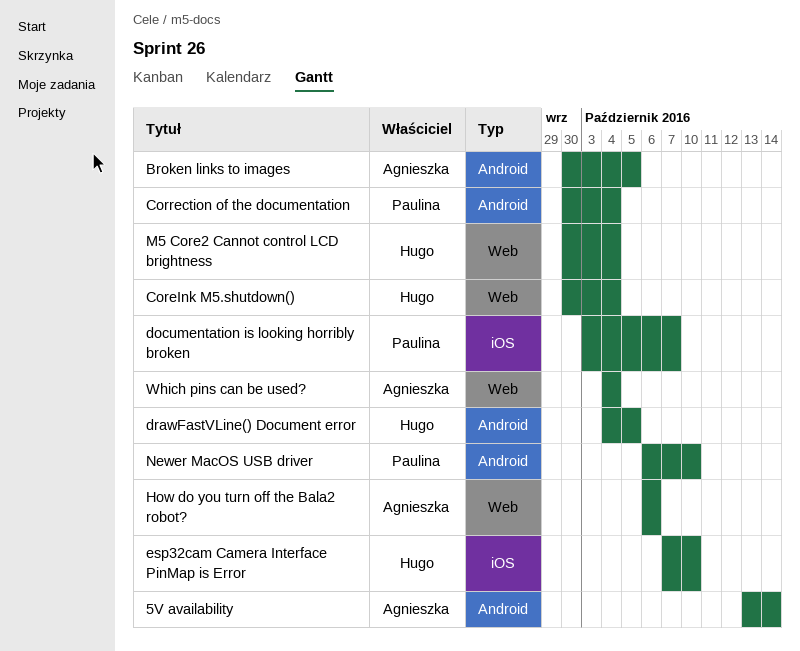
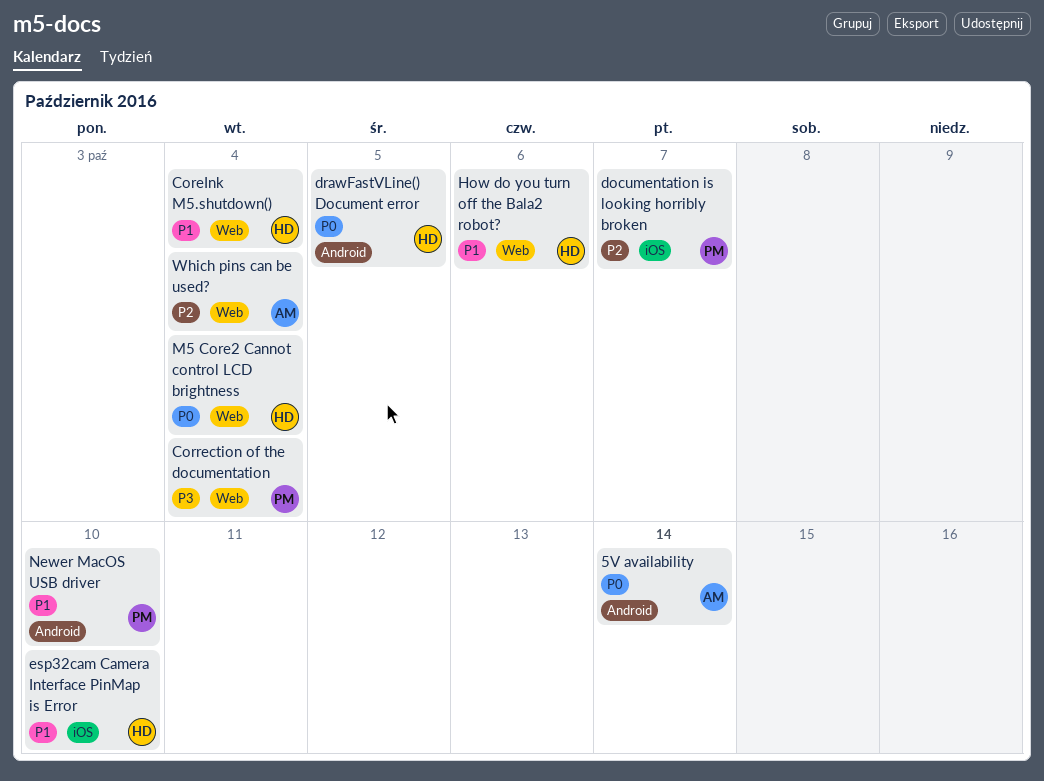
Broken links to images: present -> none
Correction of the documentation, label: Android -> Web
How do you turn off the Bala2 robot?, owner: Agnieszka -> Hugo

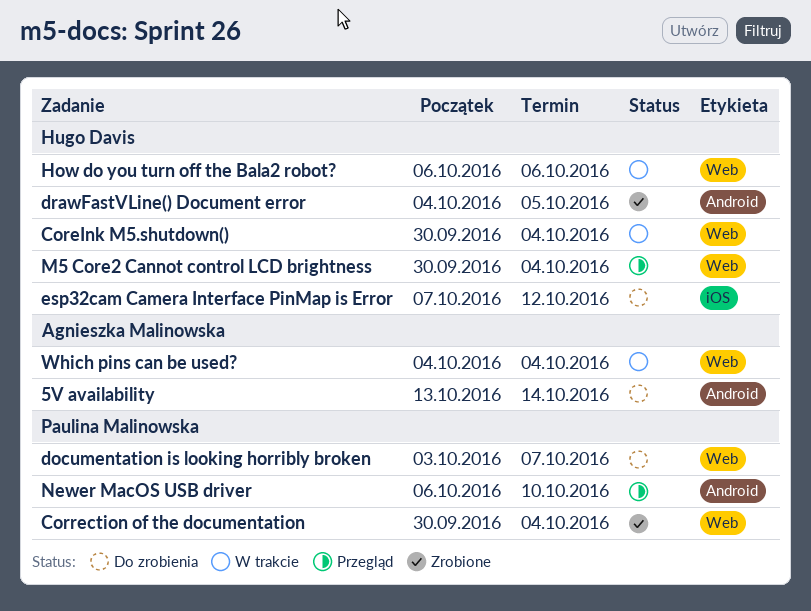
documentation is looking horribly broken, label: iOS -> Web
esp32cam Camera Interface PinMap is Error, due: Oct 10 -> Oct 12

